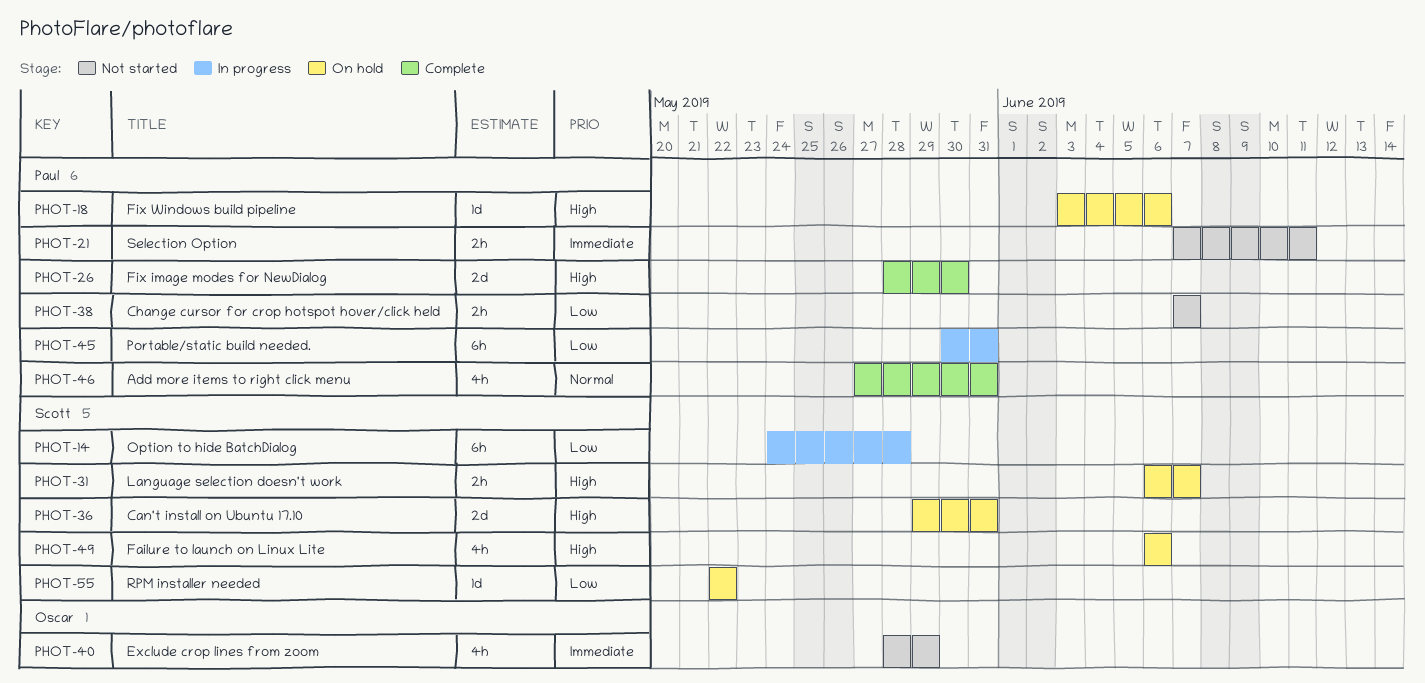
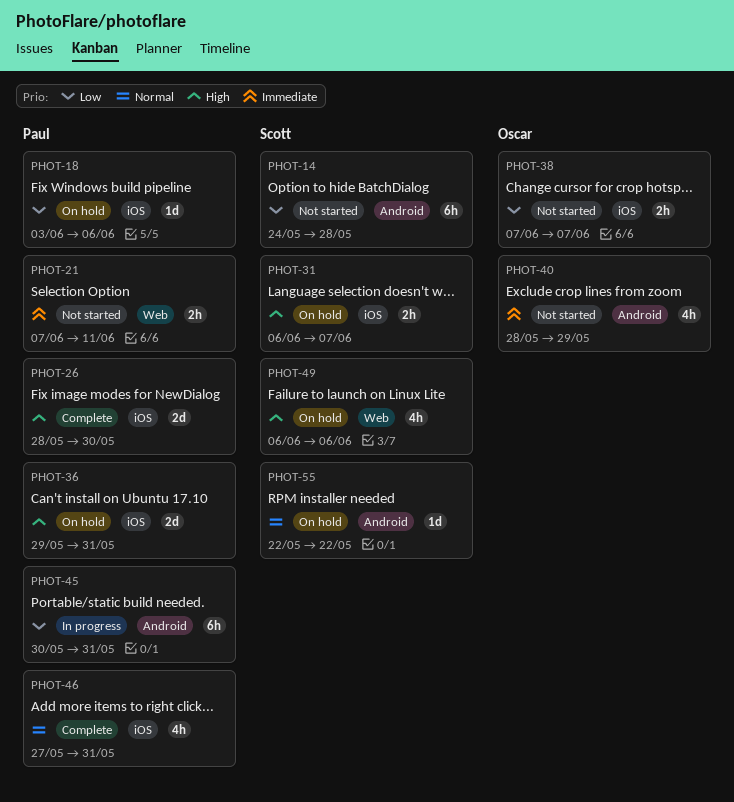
PHOT-14, status: In progress -> Not started
PHOT-18, priority: High -> Low
PHOT-36, owner: Scott -> Paul
PHOT-38, owner: Paul -> Oscar
PHOT-55, priority: Low -> Normal

